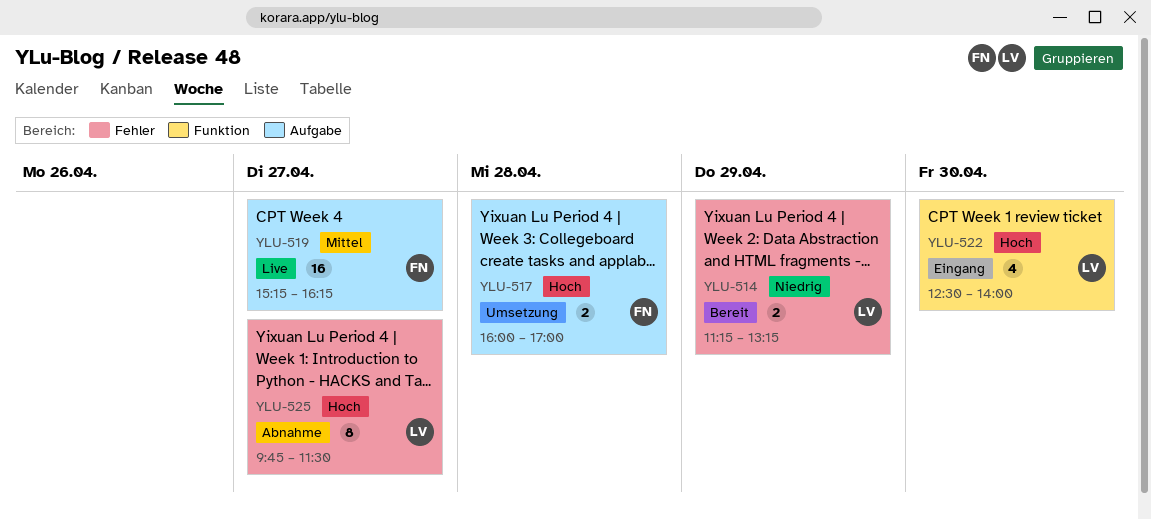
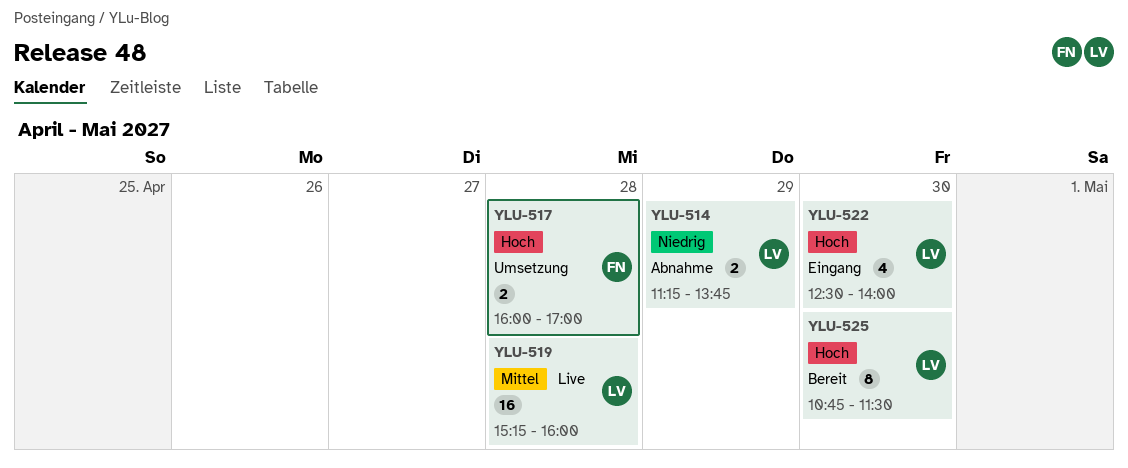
YLU-514, status: Bereit -> Abnahme
YLU-514, ends: 13:15 -> 13:45
YLU-519, owner: FN -> LV
YLU-519, day: Apr 27 -> Apr 28
YLU-519, ends: 16:15 -> 16:00
YLU-525, status: Abnahme -> Bereit
YLU-525, day: Apr 27 -> Apr 30
YLU-525, begins: 09:45 -> 10:45

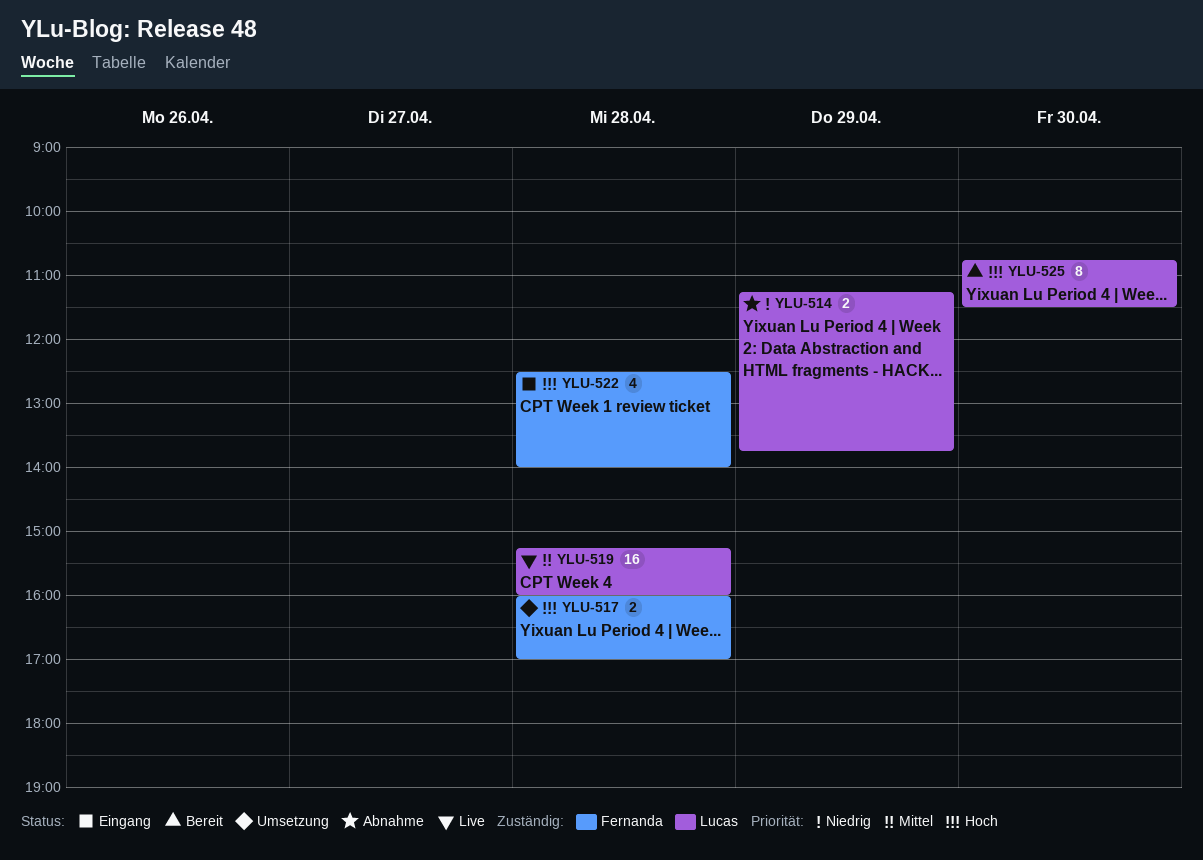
YLU-522, owner: Lucas -> Fernanda
YLU-522, day: Apr 30 -> Apr 28

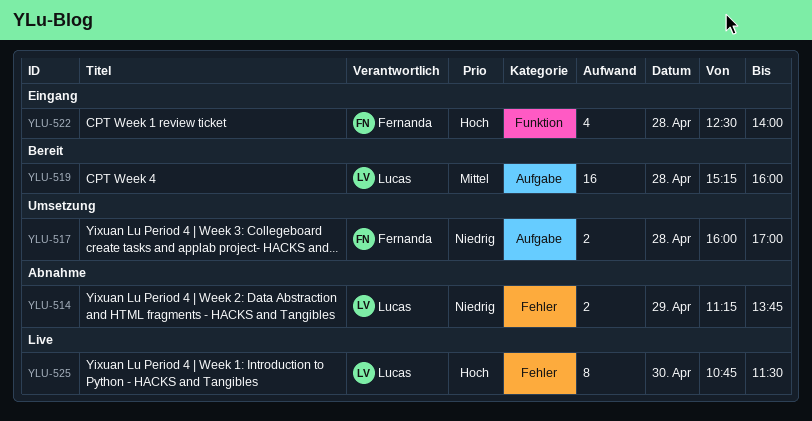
YLU-517, priority: Hoch -> Niedrig
YLU-519, status: Live -> Bereit
YLU-525, status: Bereit -> Live

